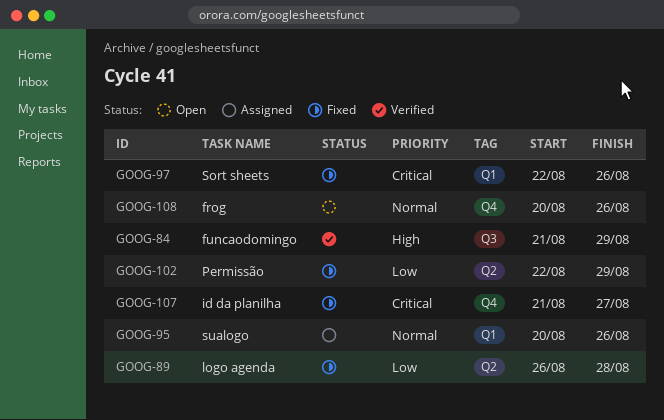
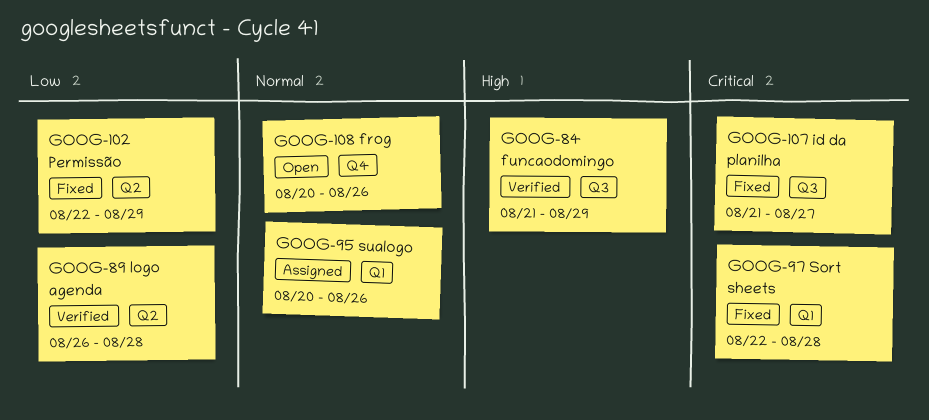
GOOG-89, status: Fixed -> Verified
GOOG-97, due: Aug 26 -> Aug 28
GOOG-107, label: Q4 -> Q3

